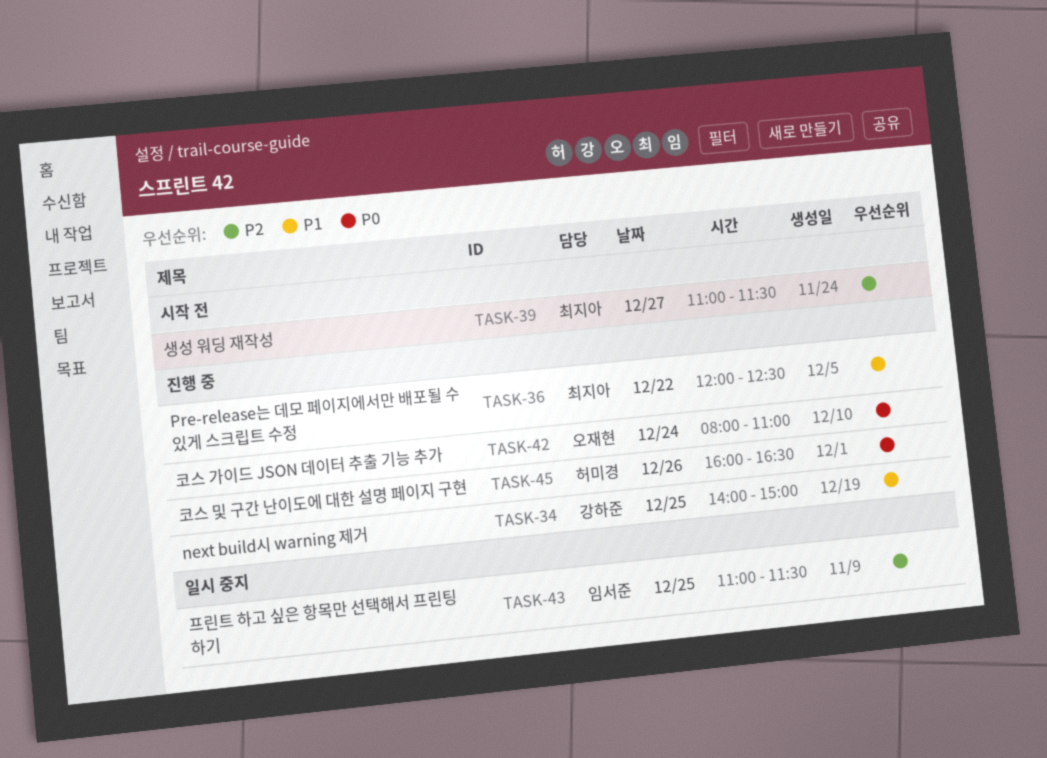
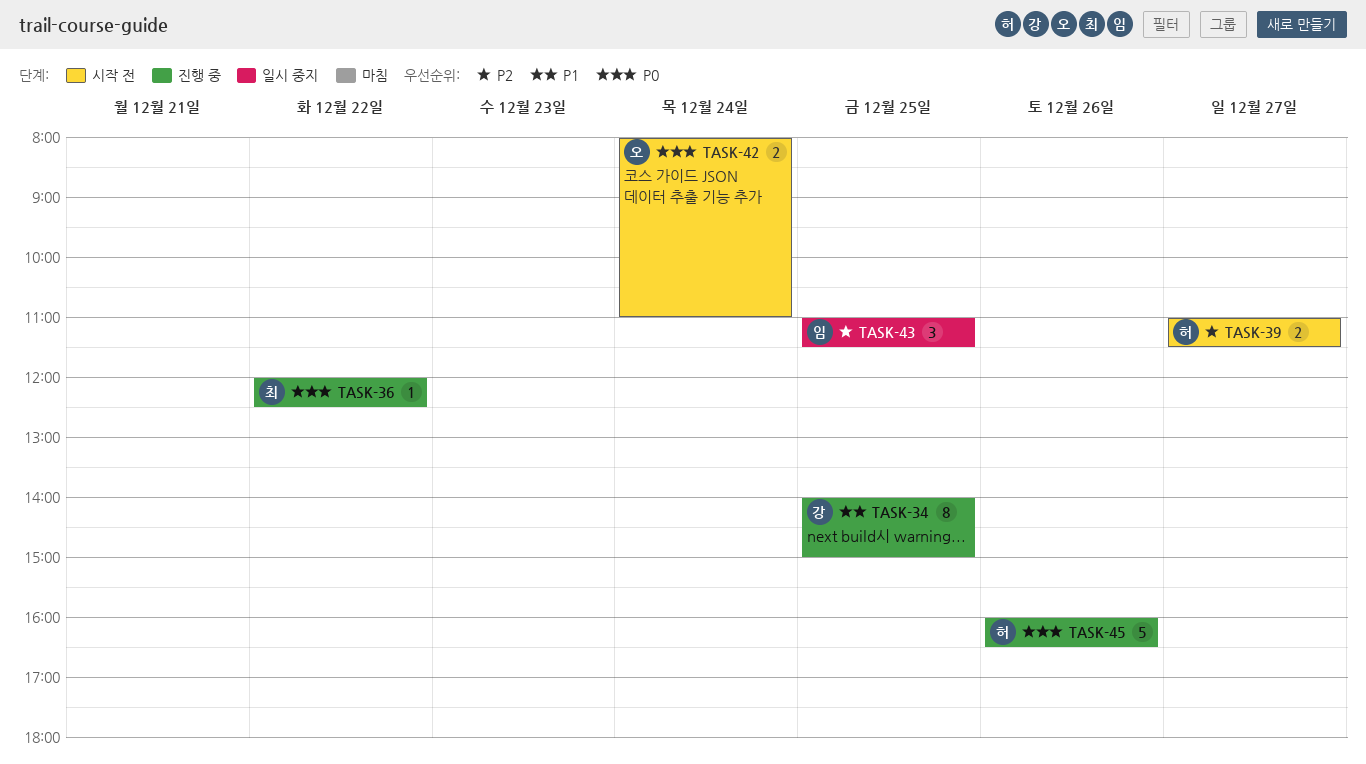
TASK-36, priority: P1 -> P0
TASK-39, owner: 최지아 -> 허미경
TASK-42, status: 진행 중 -> 시작 전

